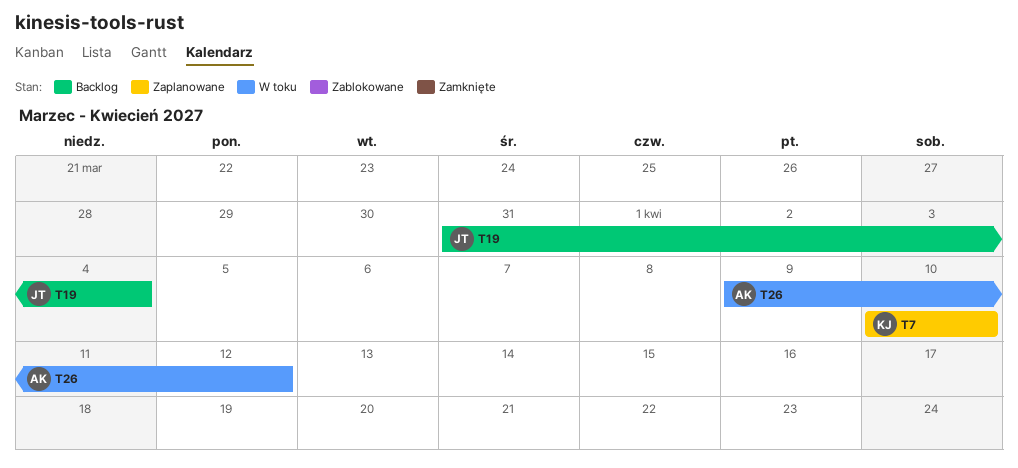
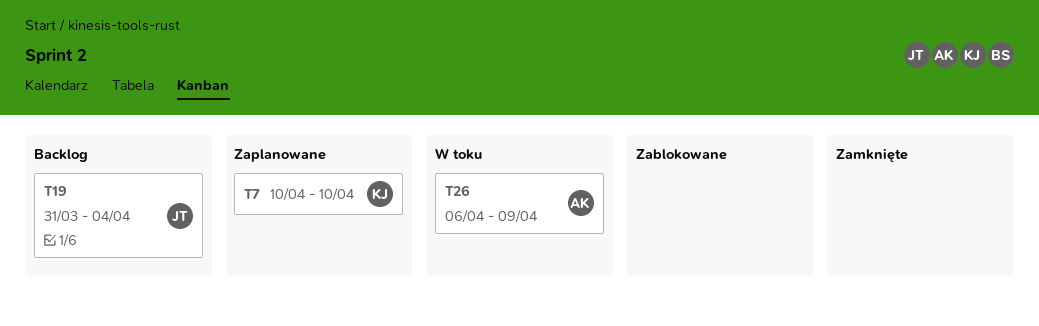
T26, start: Apr 9 -> Apr 6
T26, due: Apr 12 -> Apr 9

